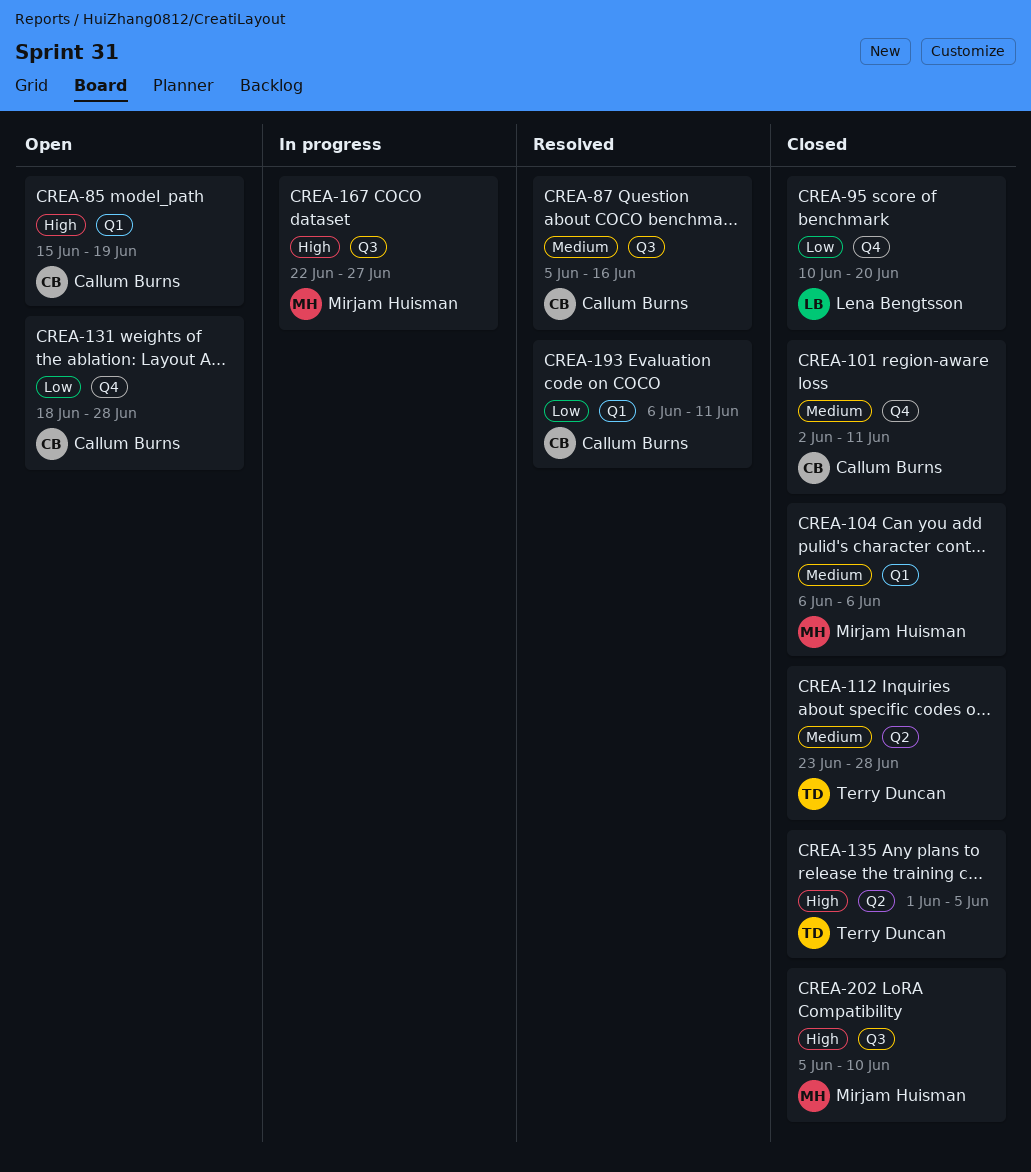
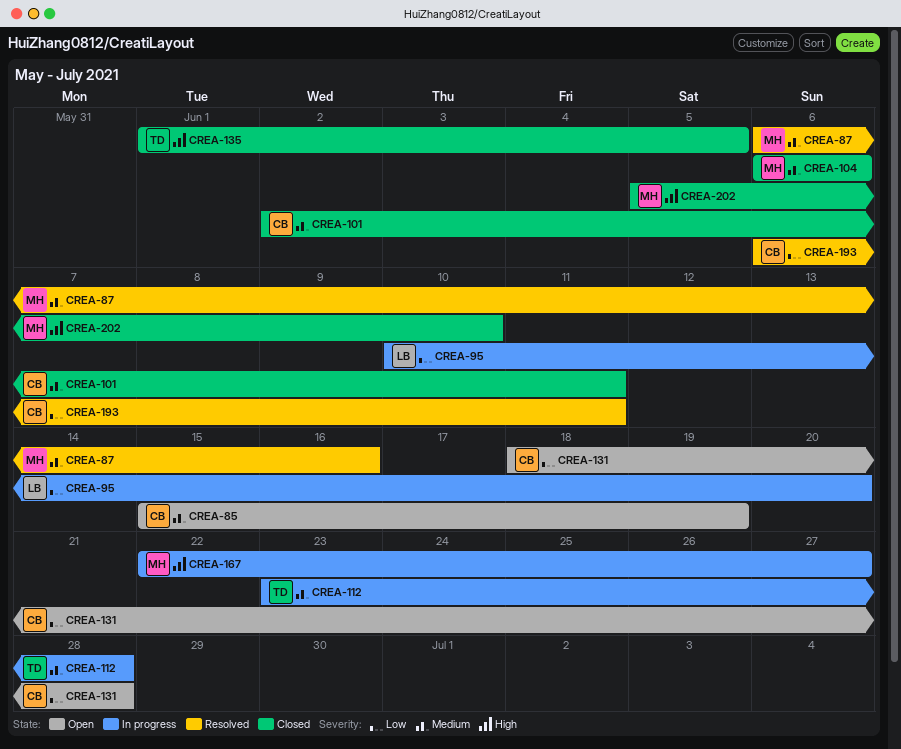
CREA-85, priority: High -> Medium
CREA-87, owner: Callum Burns -> Mirjam Huisman
CREA-87, start: Jun 5 -> Jun 6
CREA-95, status: Closed -> In progress
CREA-112, status: Closed -> In progress

